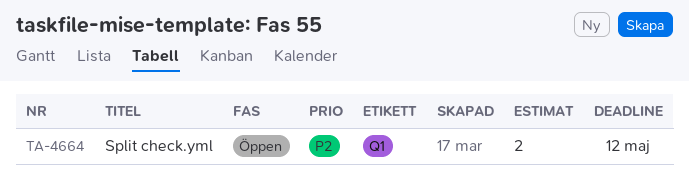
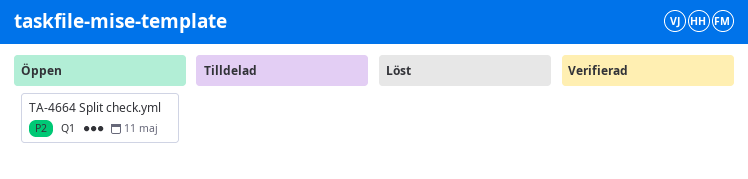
TA-4664, estimate: 2 -> 3
TA-4664, due: May 12 -> May 11

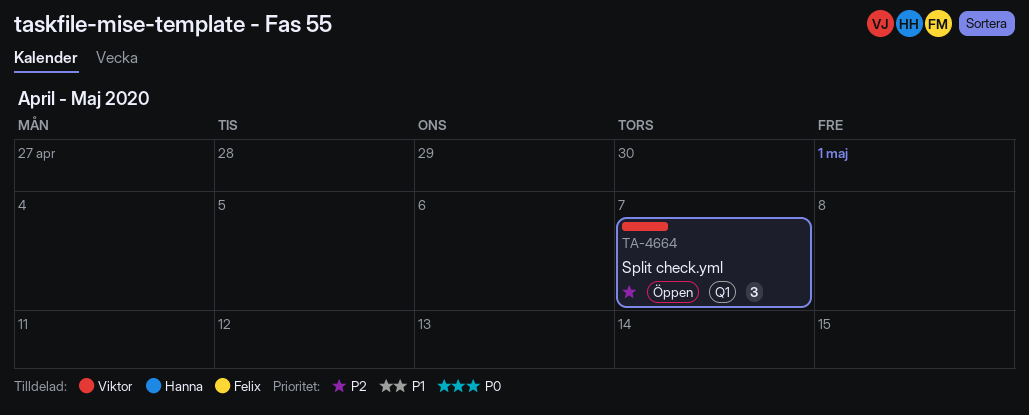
TA-4664, due: May 11 -> May 7

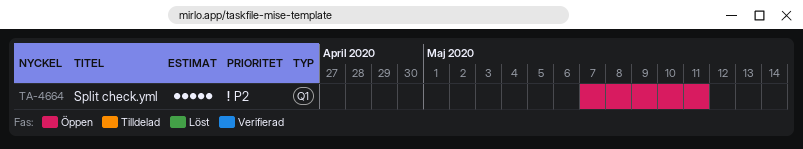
TA-4664, estimate: 3 -> 5
TA-4664, due: May 7 -> May 11

